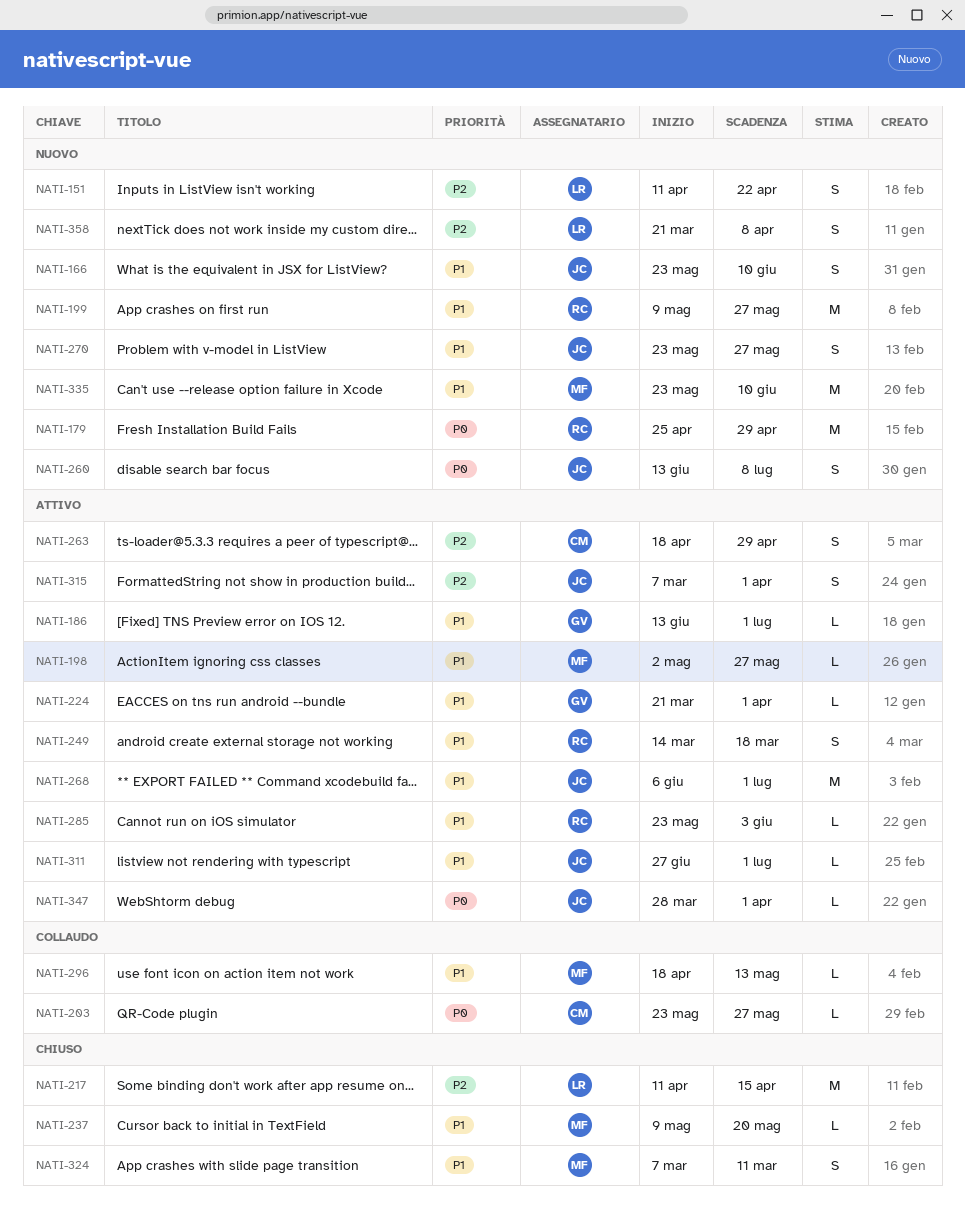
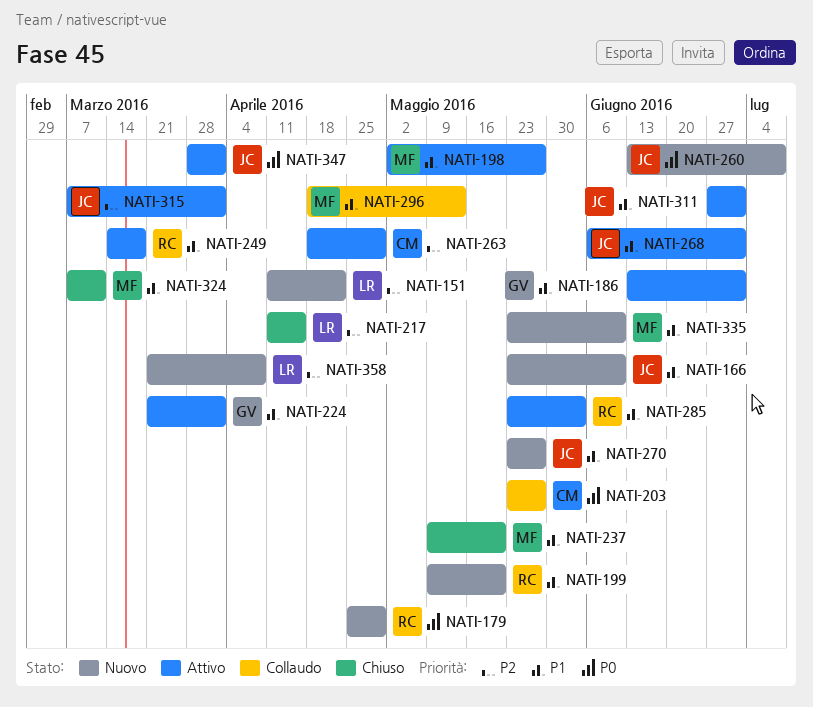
NATI-199, due: May 27 -> May 20

